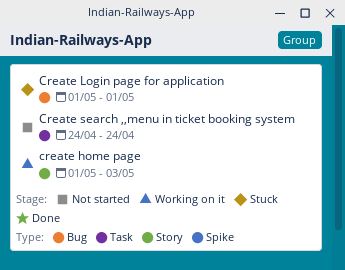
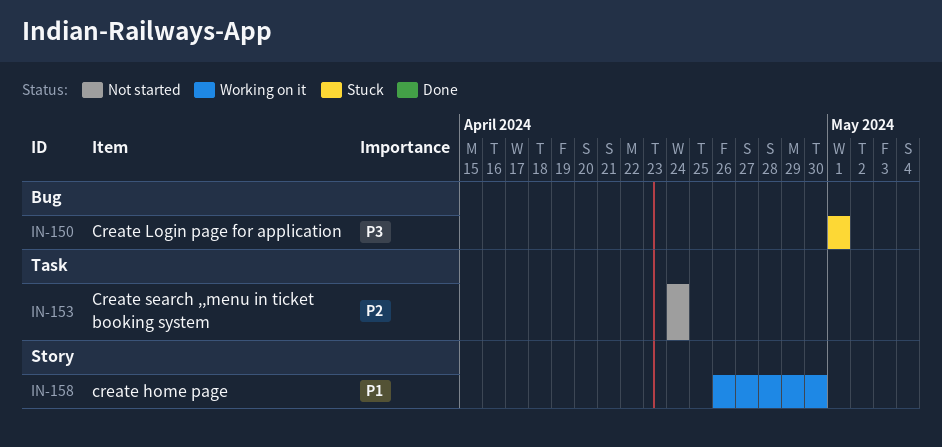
create home page, start: May 1 -> Apr 26
create home page, due: May 3 -> Apr 30

